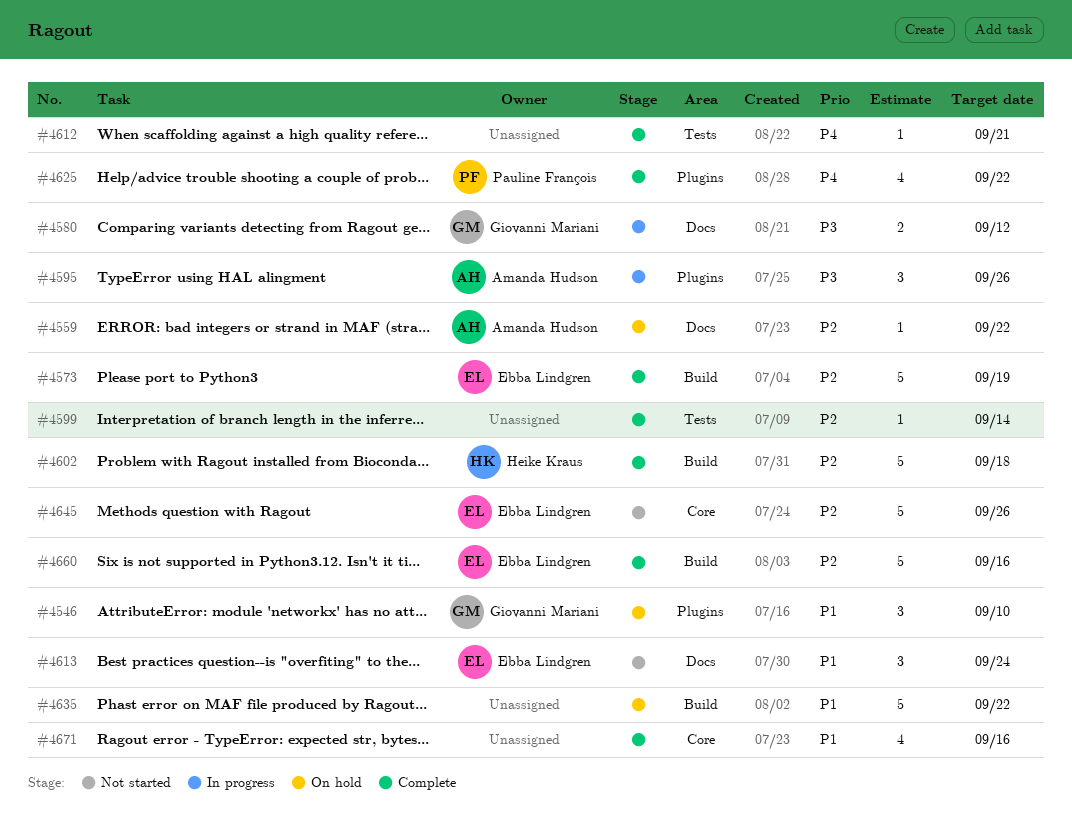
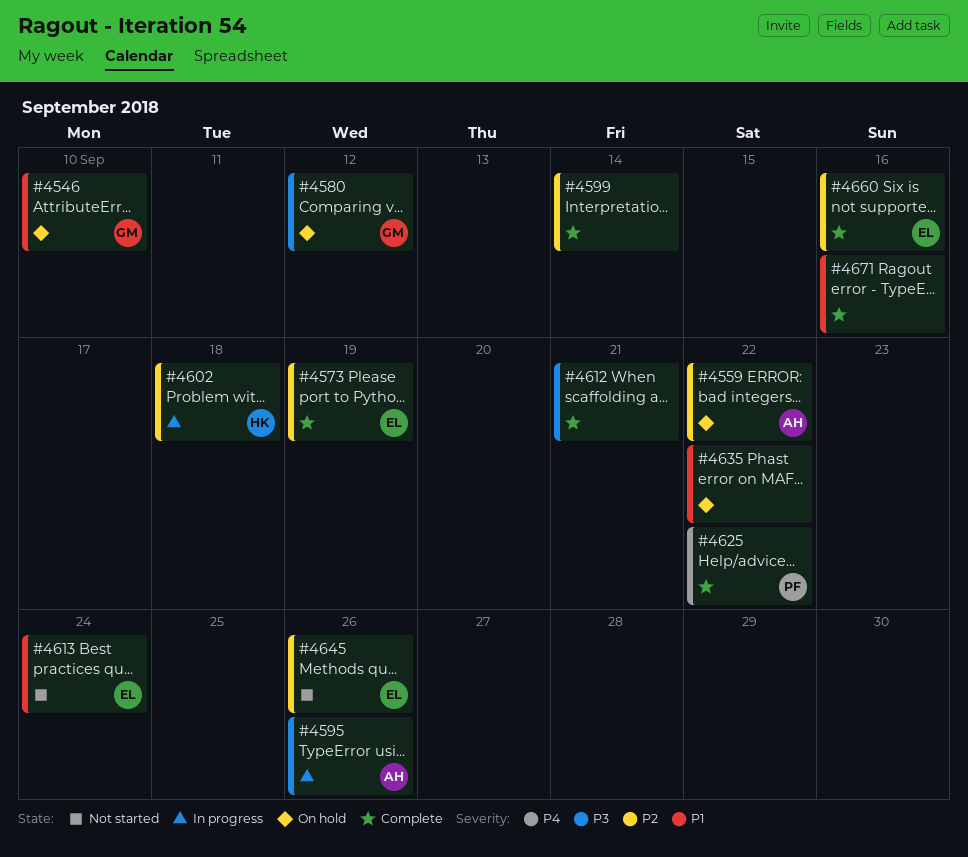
#4580, status: In progress -> On hold
#4602, status: Complete -> In progress
#4612, priority: P4 -> P3

